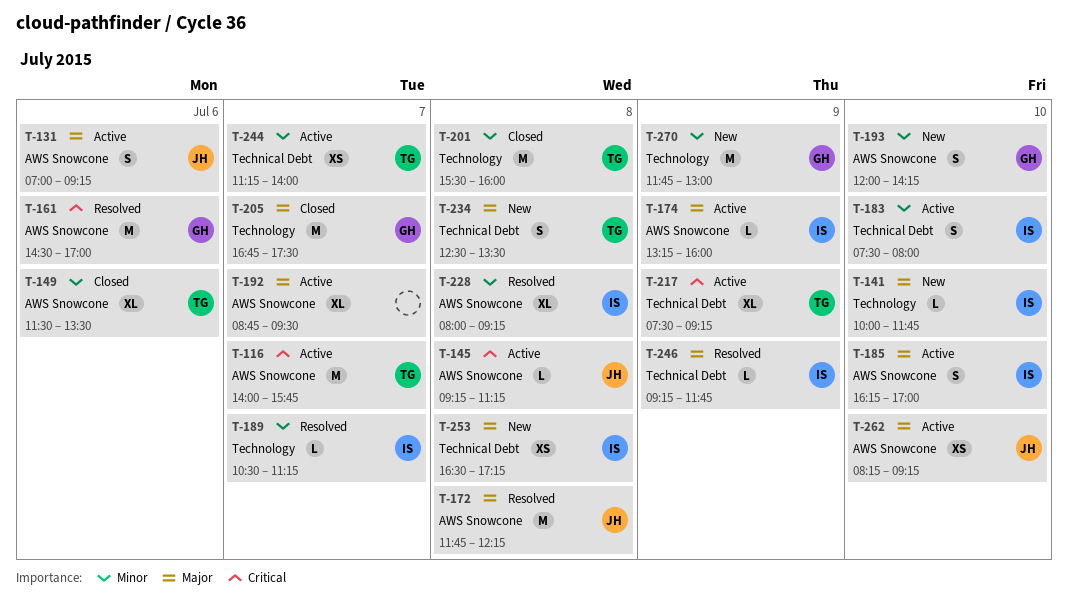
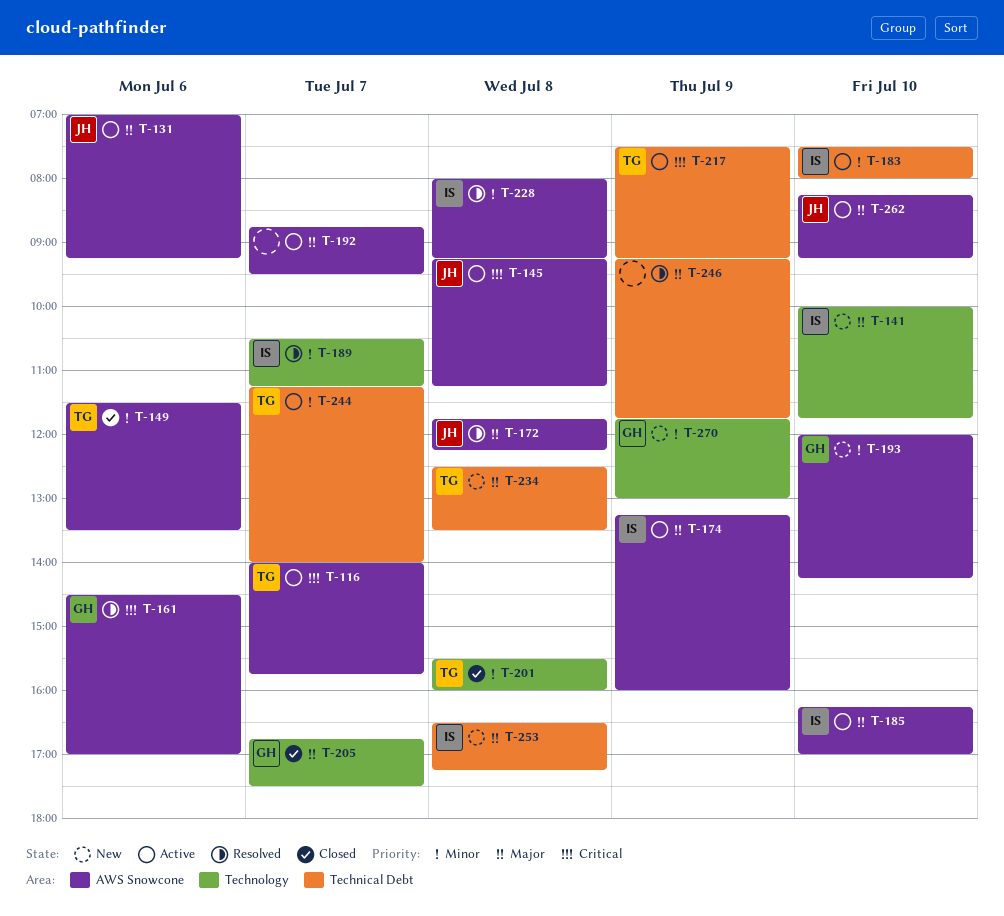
T-246, owner: IS -> none

